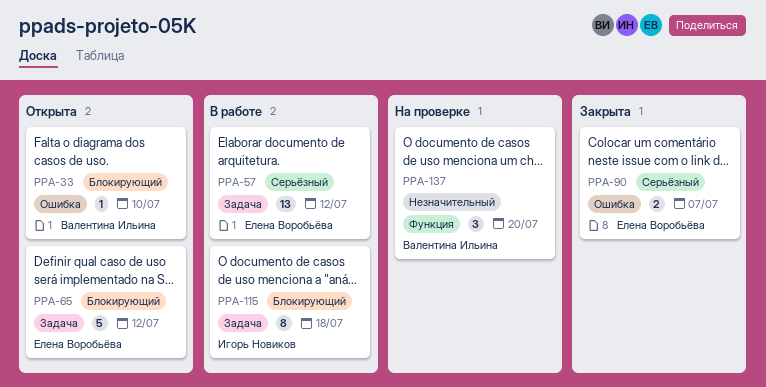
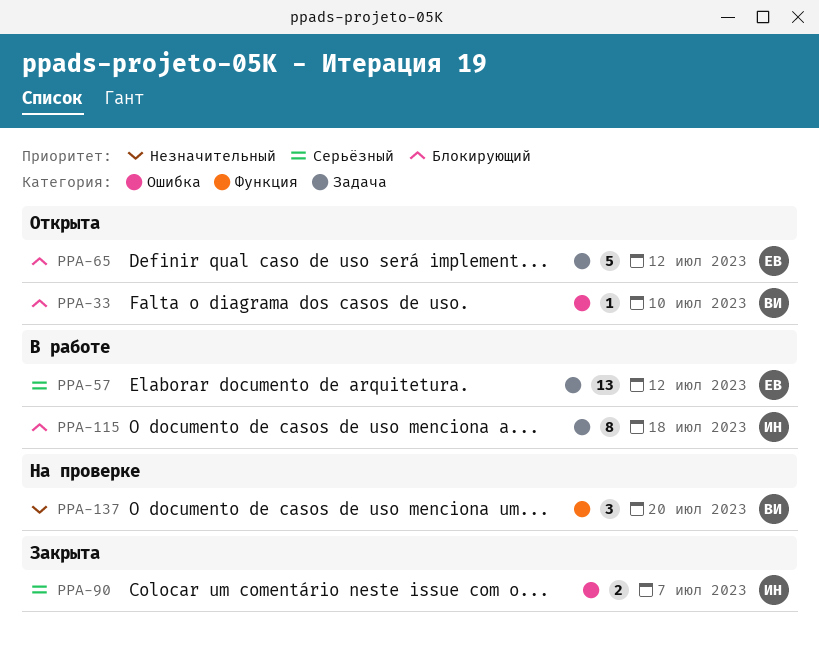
PPA-90, owner: Елена Воробьёва -> Игорь Новиков

